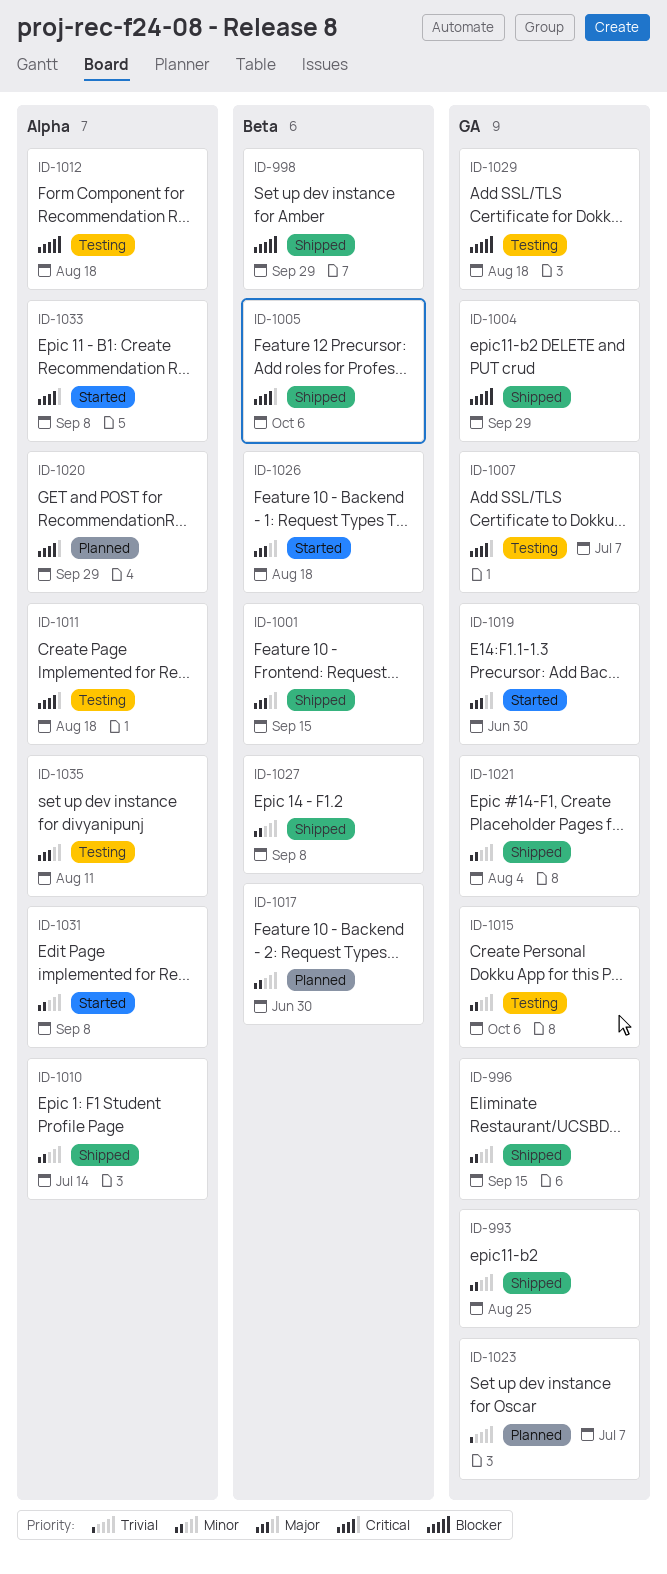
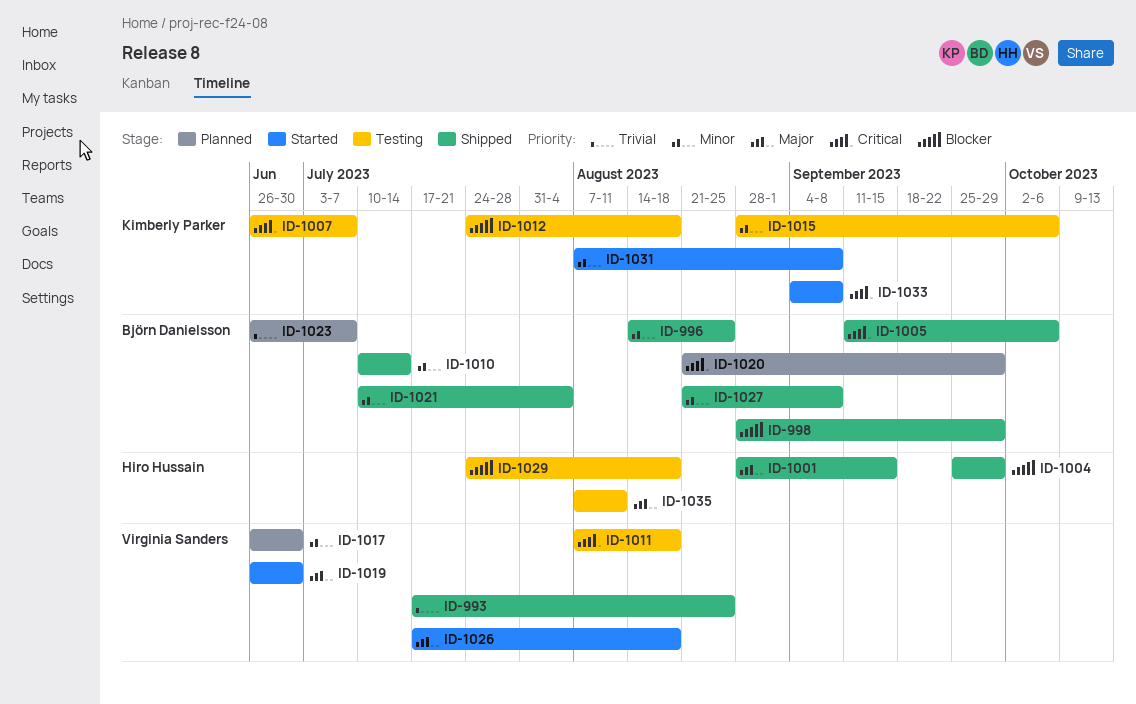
ID-993, priority: Minor -> Trivial
ID-996, due: Sep 15 -> Aug 25

